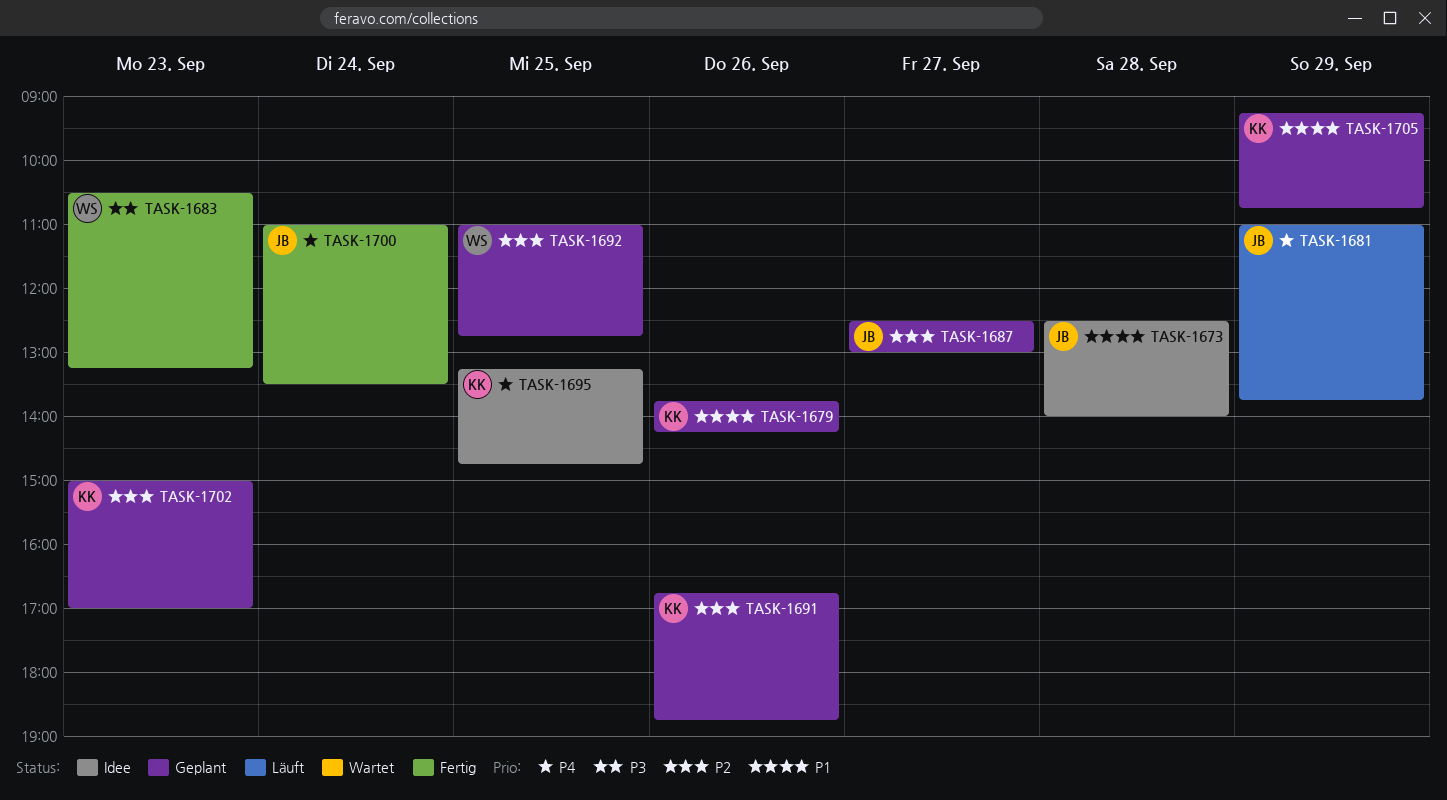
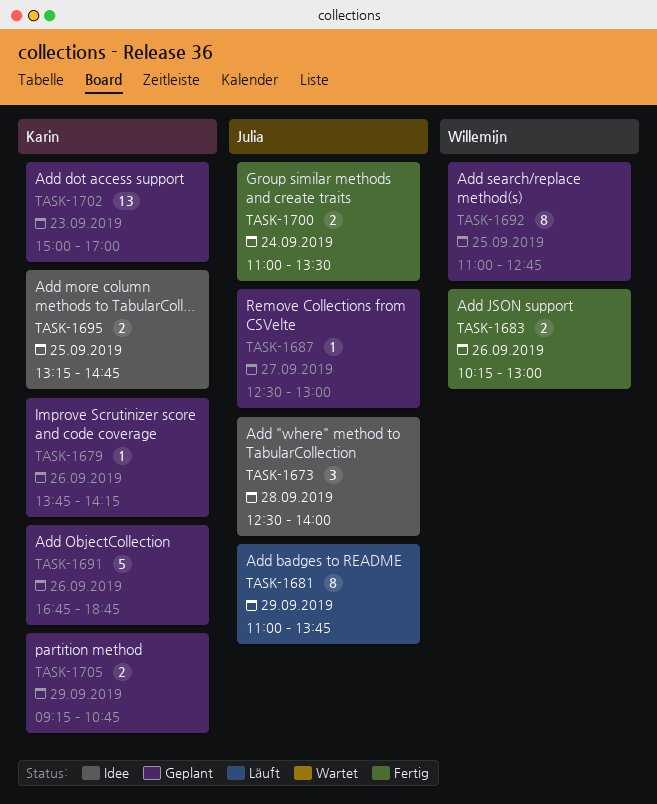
TASK-1683, day: Sep 23 -> Sep 26
TASK-1683, begins: 10:30 -> 10:15
TASK-1683, ends: 13:15 -> 13:00

